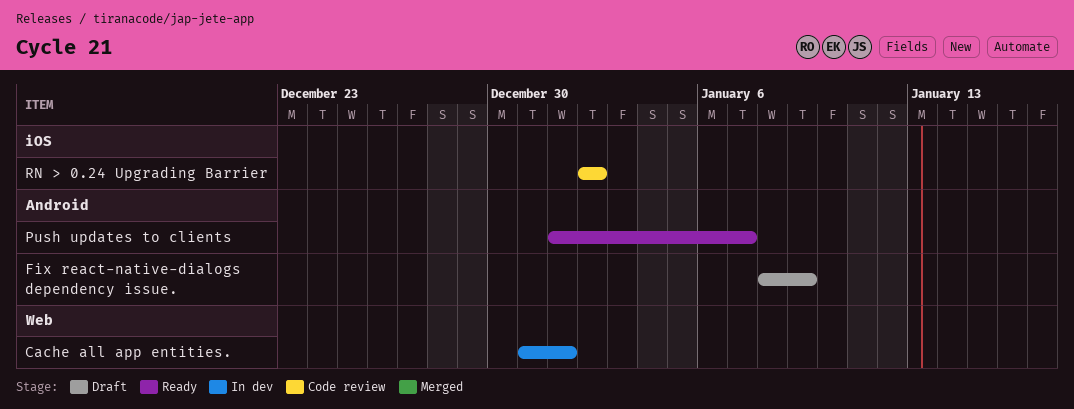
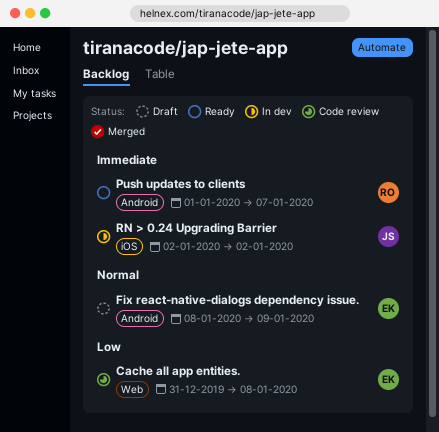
Cache all app entities., status: In dev -> Code review
Cache all app entities., due: Jan 1 -> Jan 8
RN > 0.24 Upgrading Barrier, status: Code review -> In dev

